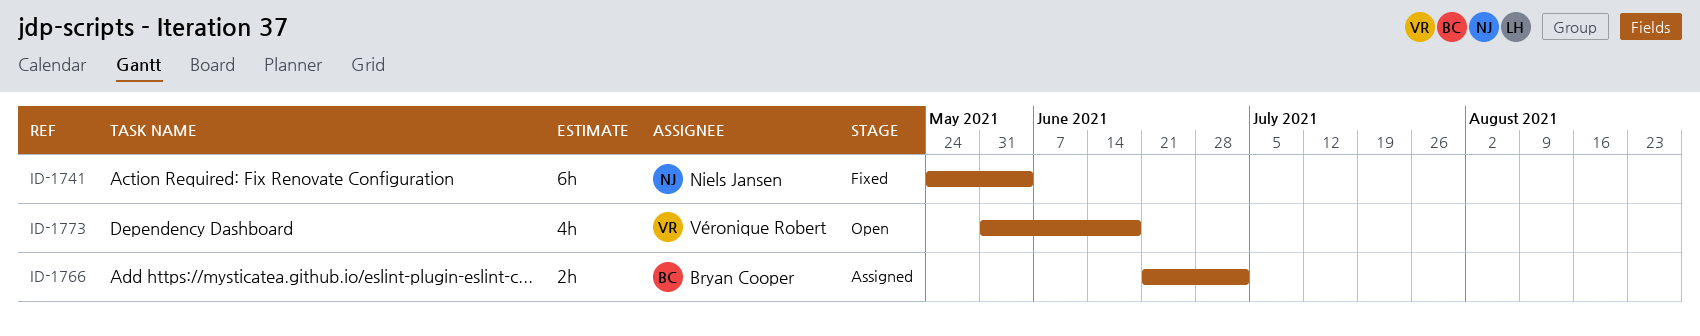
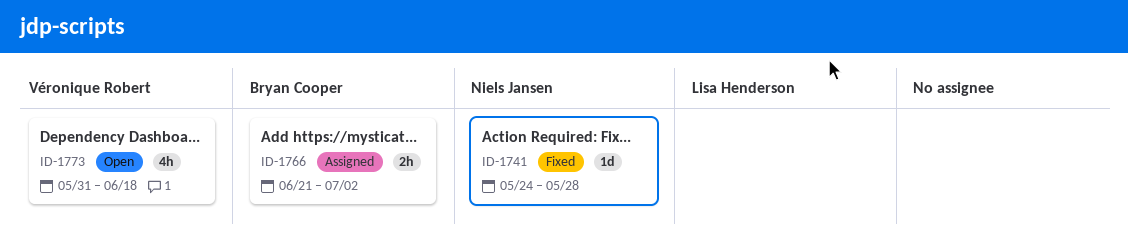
ID-1741, estimate: 6h -> 1d
ID-1741, due: Jun 4 -> May 28

